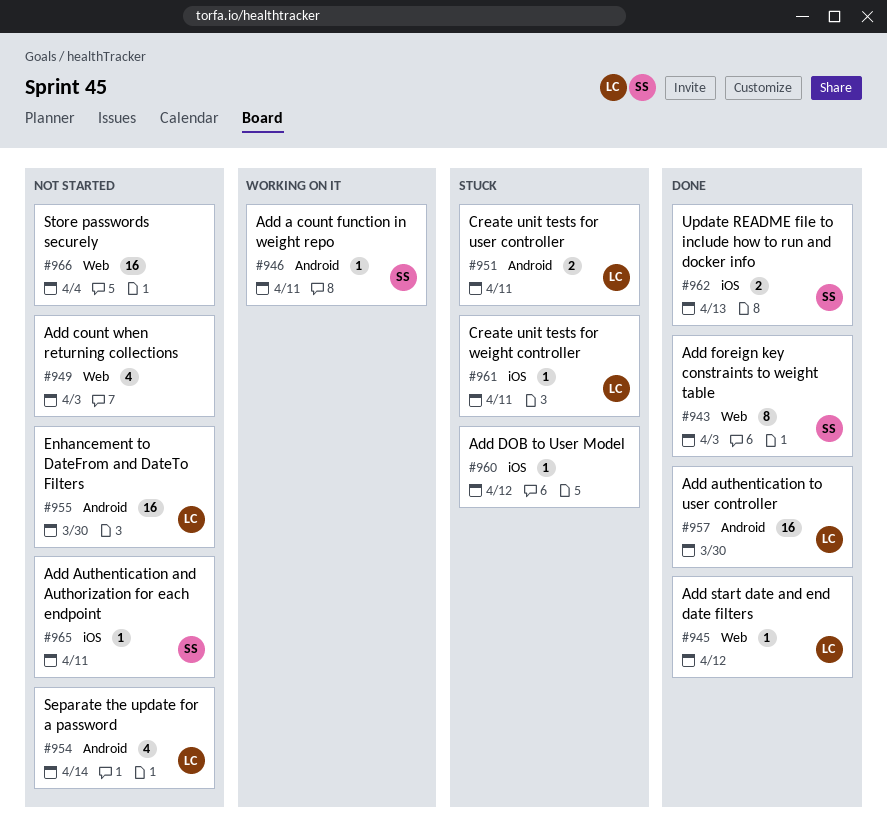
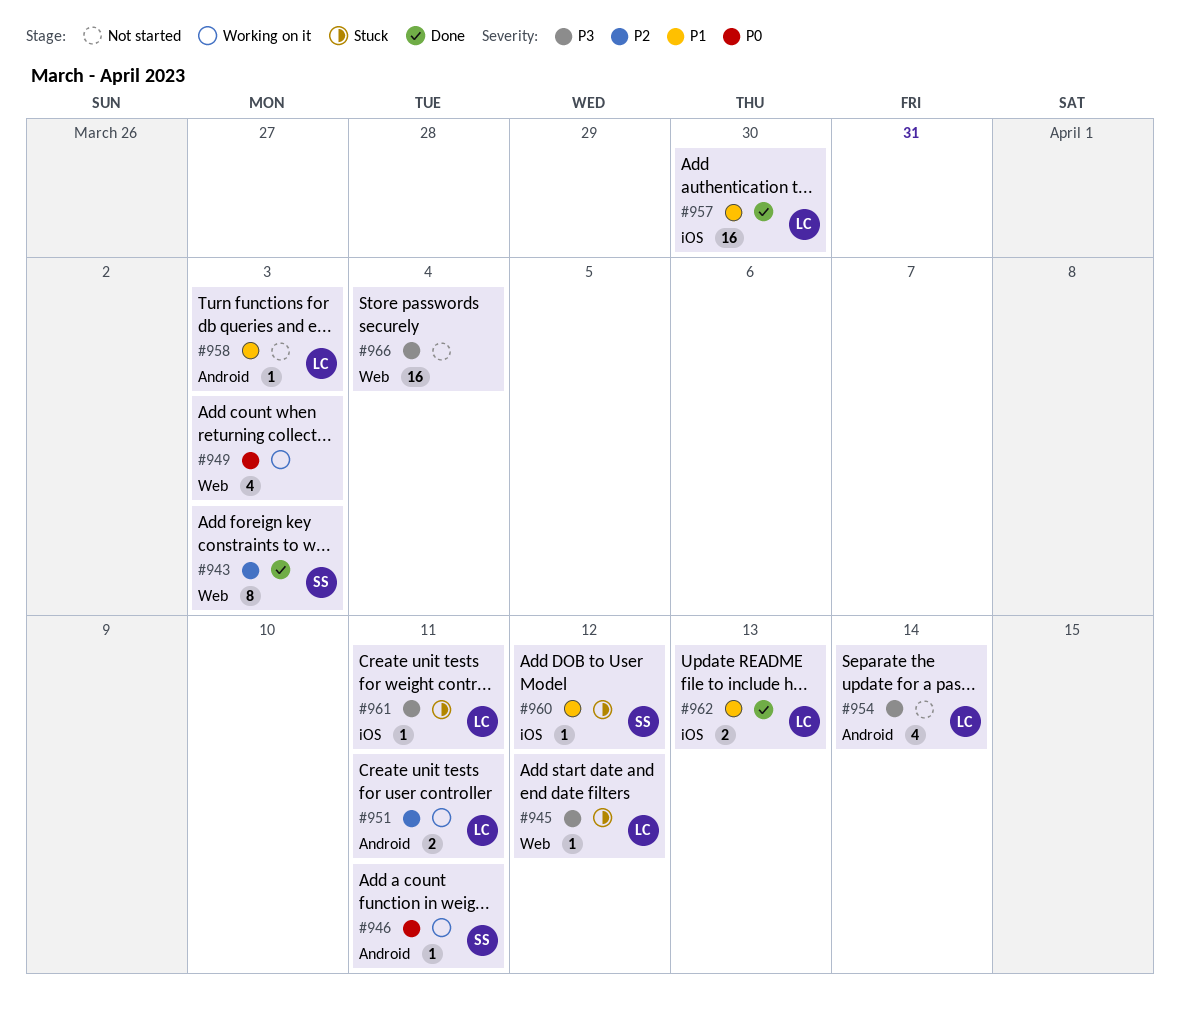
#945, status: Done -> Stuck
#949, status: Not started -> Working on it
#951, status: Stuck -> Working on it
#955: present -> none
#957, label: Android -> iOS
#958: none -> present
#960, owner: none -> SS
#962, owner: SS -> LC
#965: present -> none

